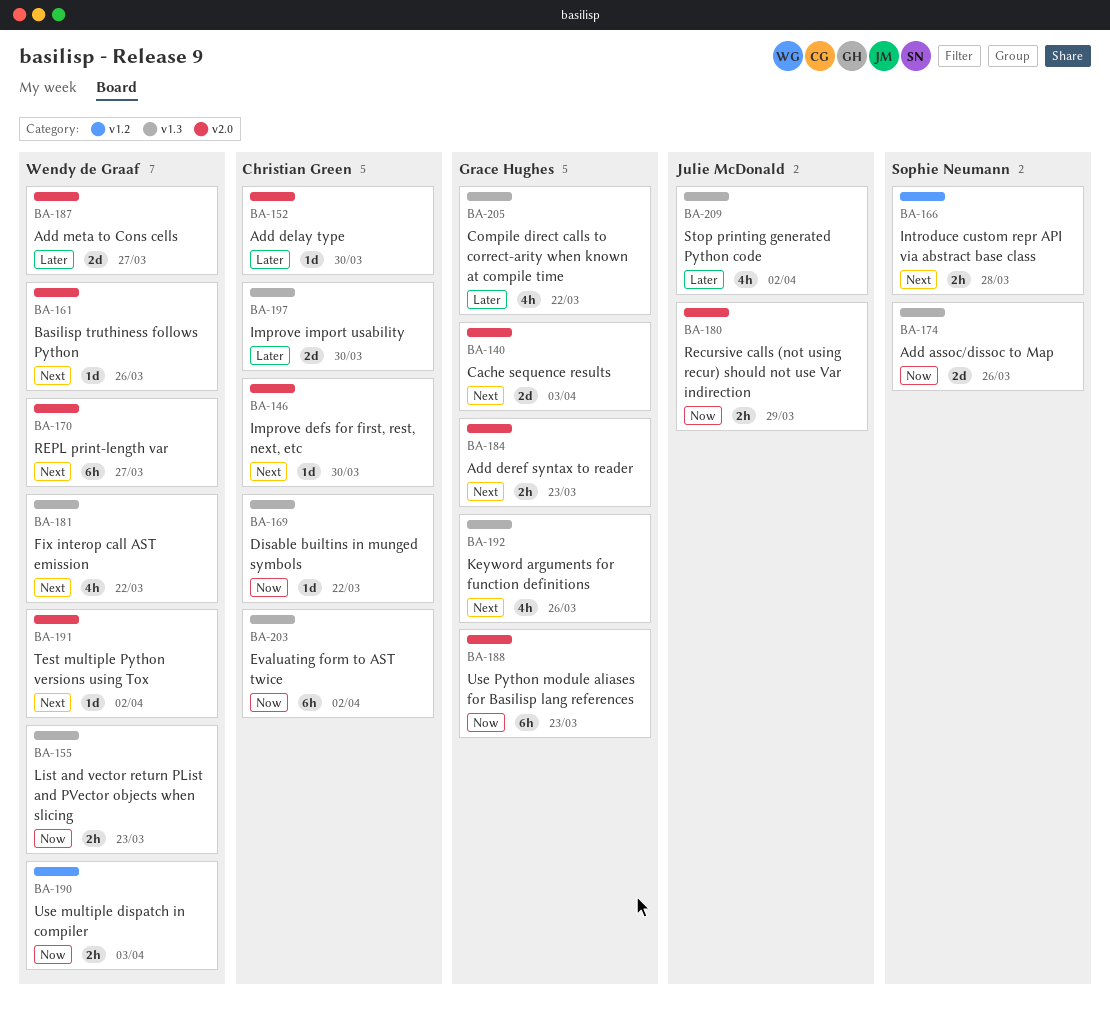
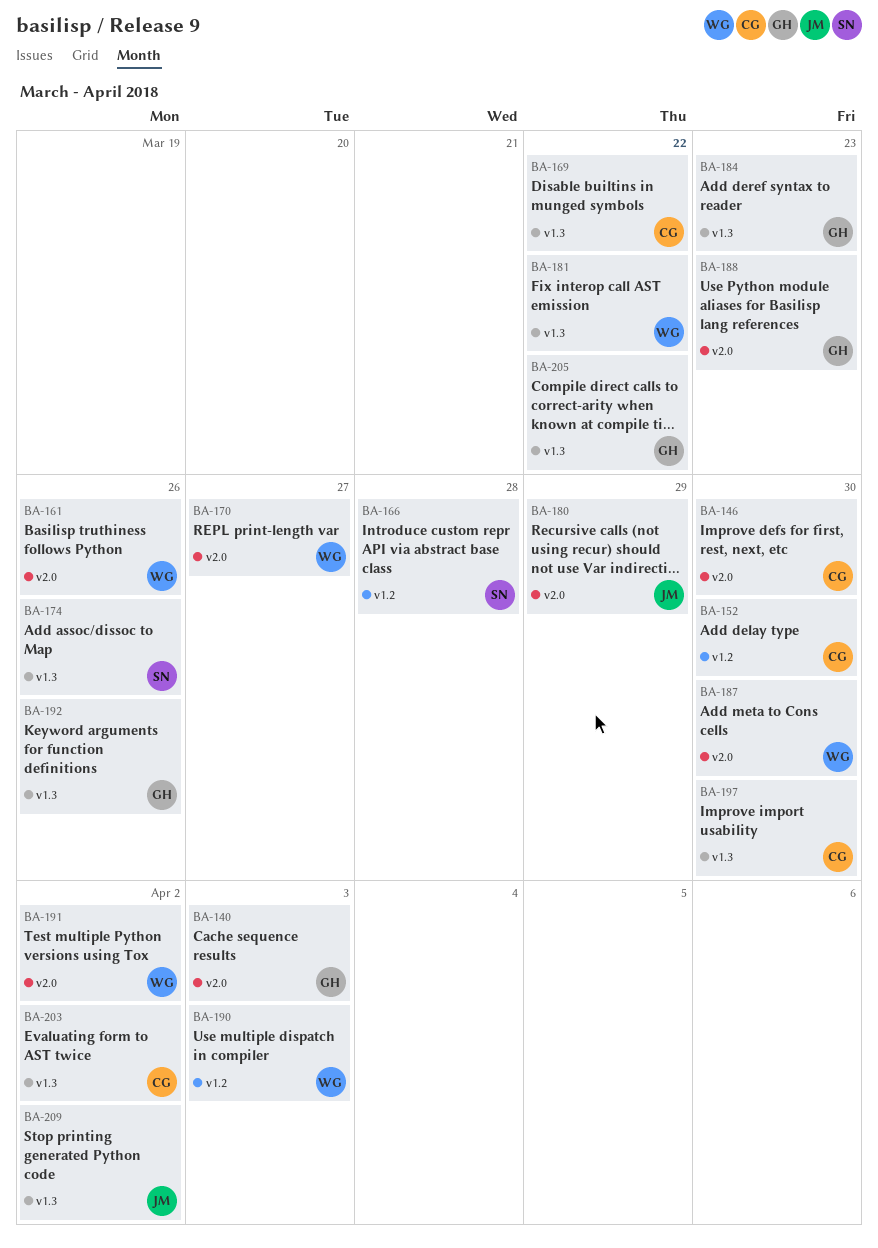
BA-152, label: v2.0 -> v1.2
BA-155: present -> none
BA-184, label: v2.0 -> v1.3
BA-187, due: Mar 27 -> Mar 30

